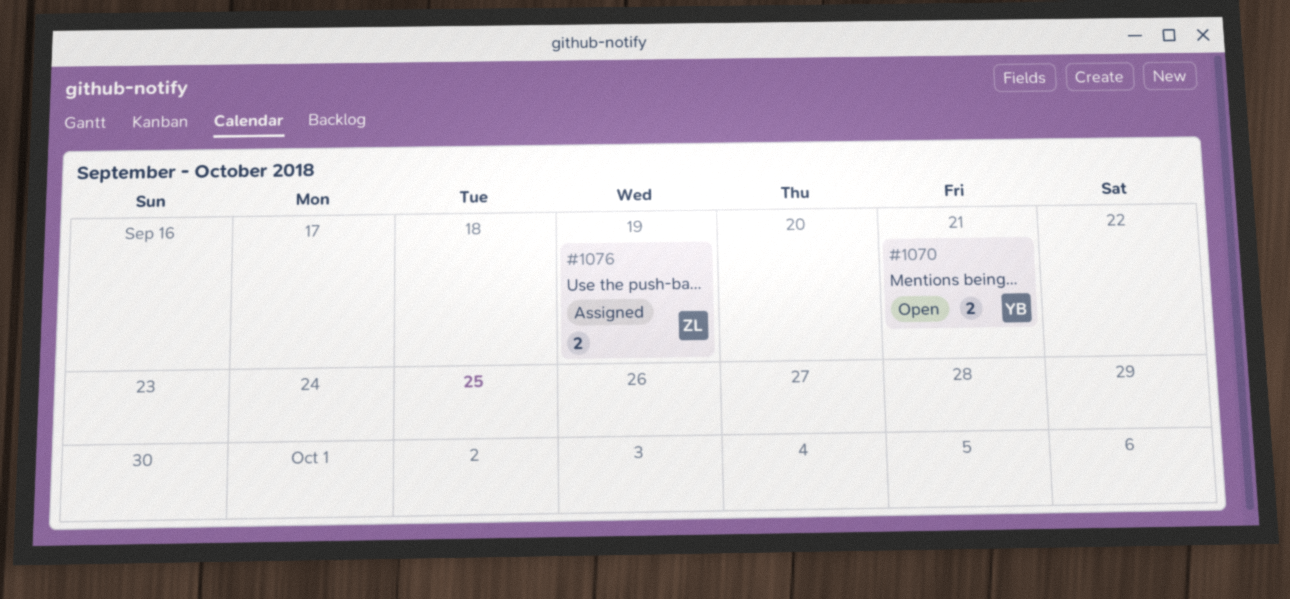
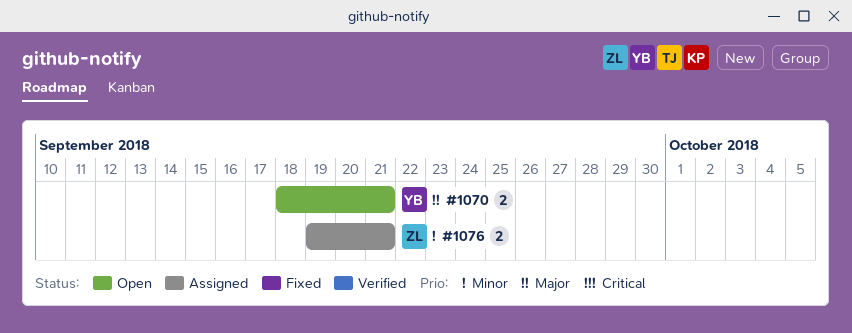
#1076, due: Sep 19 -> Sep 21

